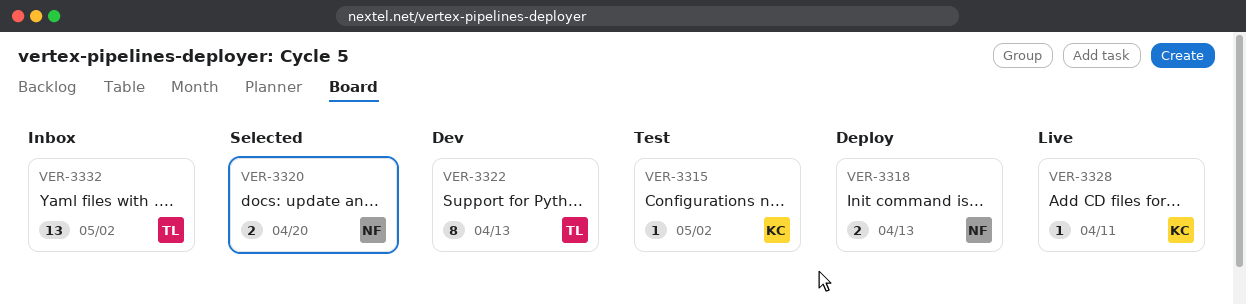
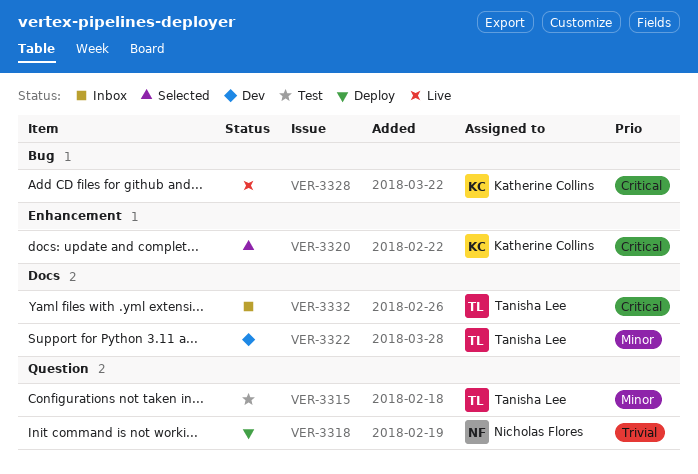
VER-3315, owner: Katherine Collins -> Tanisha Lee
VER-3320, owner: Nicholas Flores -> Katherine Collins

